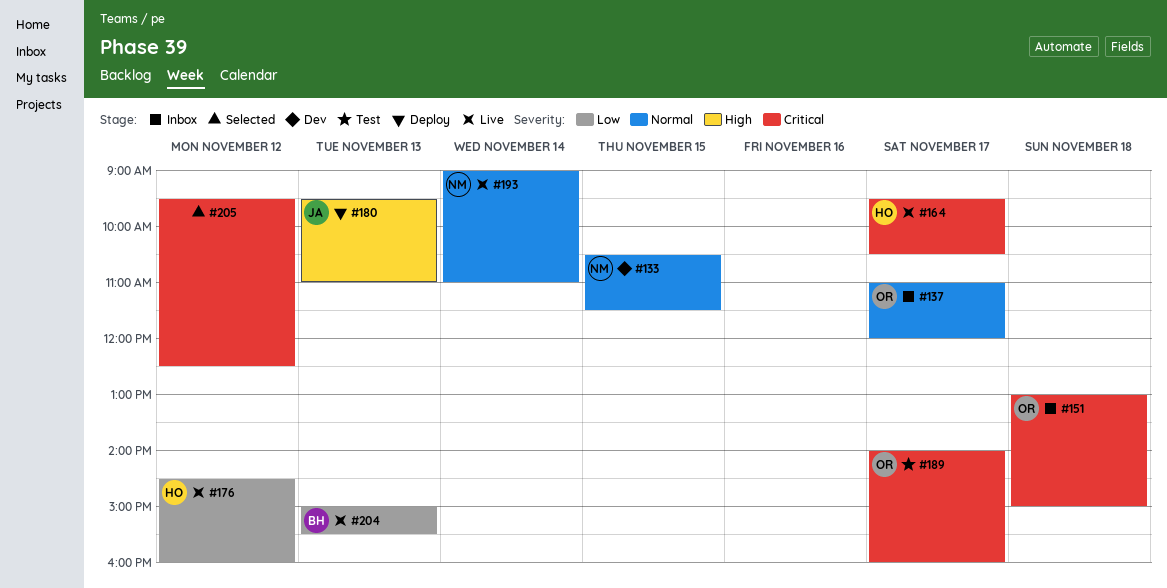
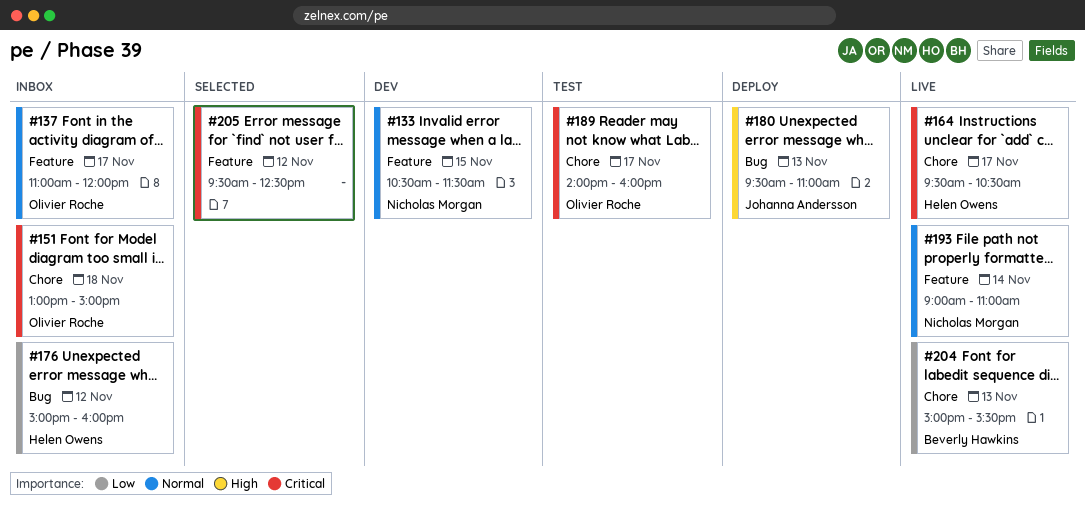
#176, status: Live -> Inbox
#176, begins: 14:30 -> 15:00

